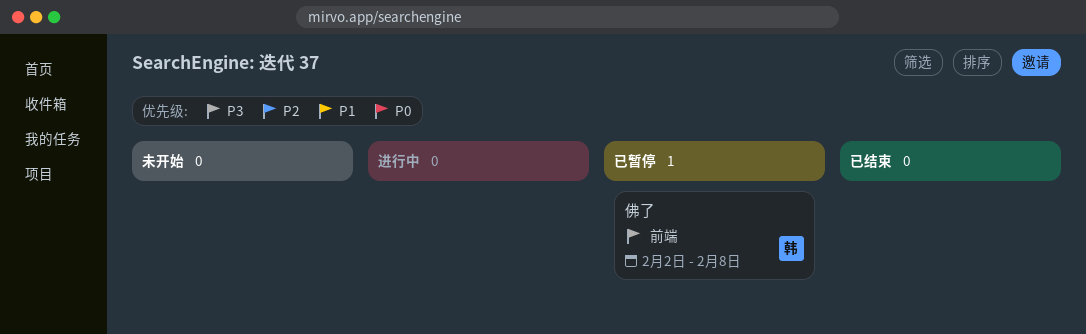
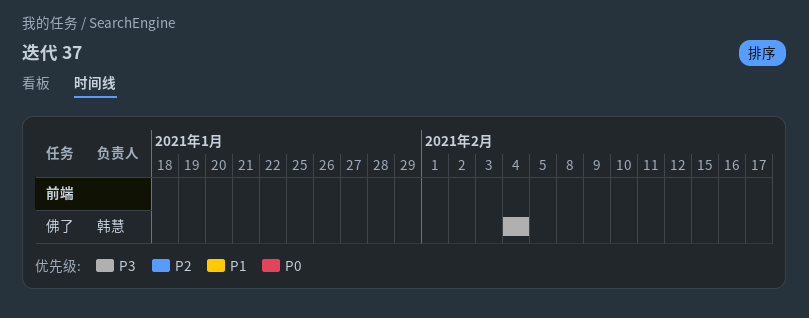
佛了, start: Feb 2 -> Feb 4
佛了, due: Feb 8 -> Feb 4

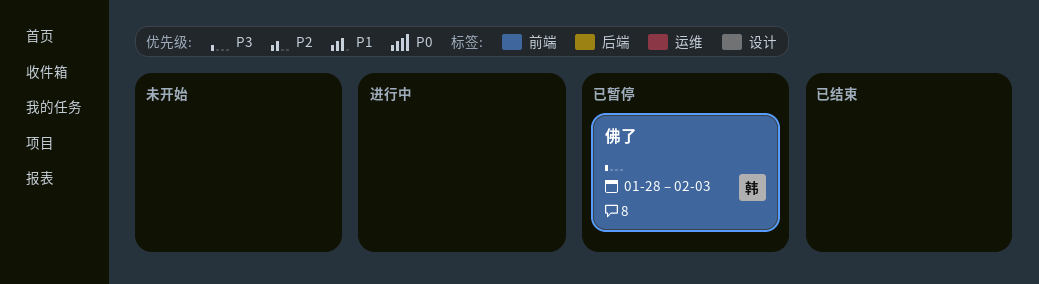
佛了, start: Feb 4 -> Jan 28
佛了, due: Feb 4 -> Feb 3

